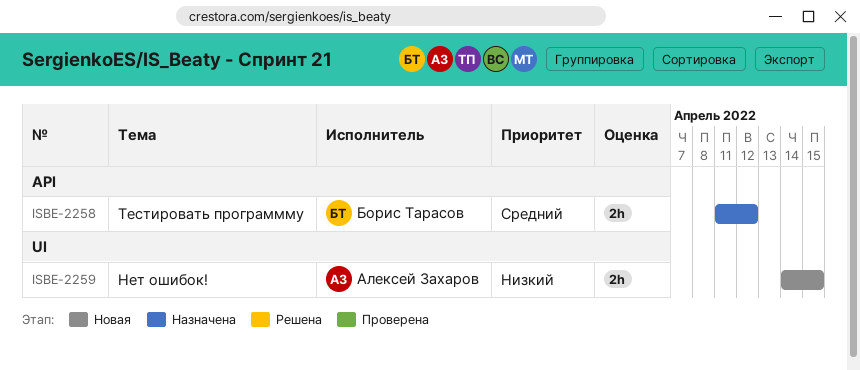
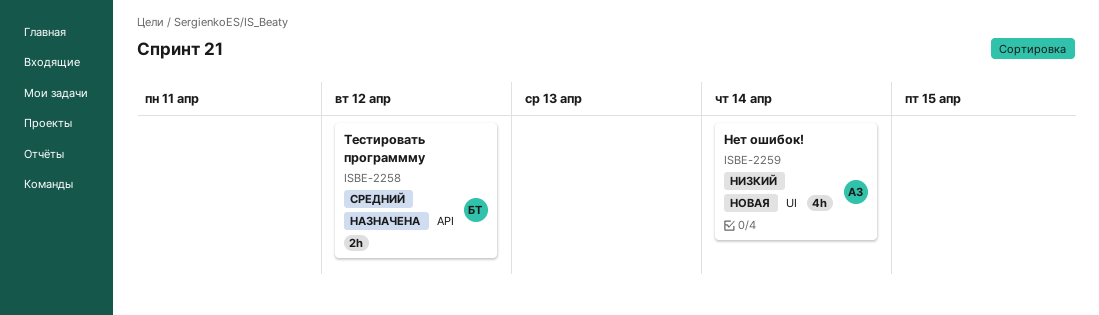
ISBE-2259, estimate: 2h -> 4h
ISBE-2259, due: Apr 15 -> Apr 14

